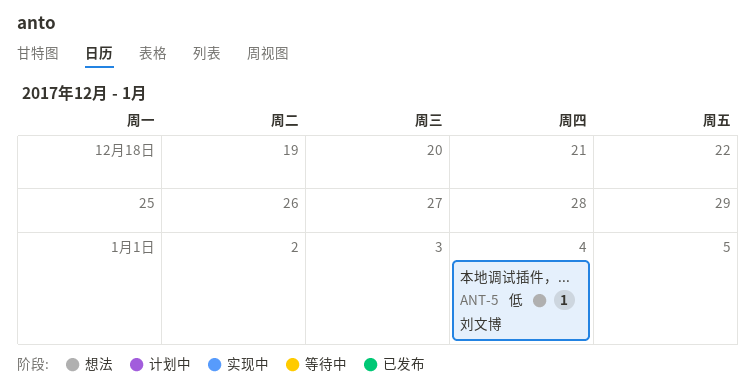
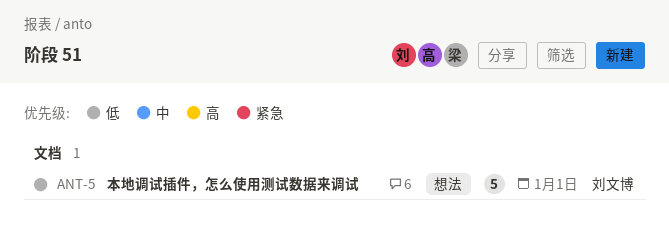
ANT-5, estimate: 1 -> 5
ANT-5, due: Jan 4 -> Jan 1

